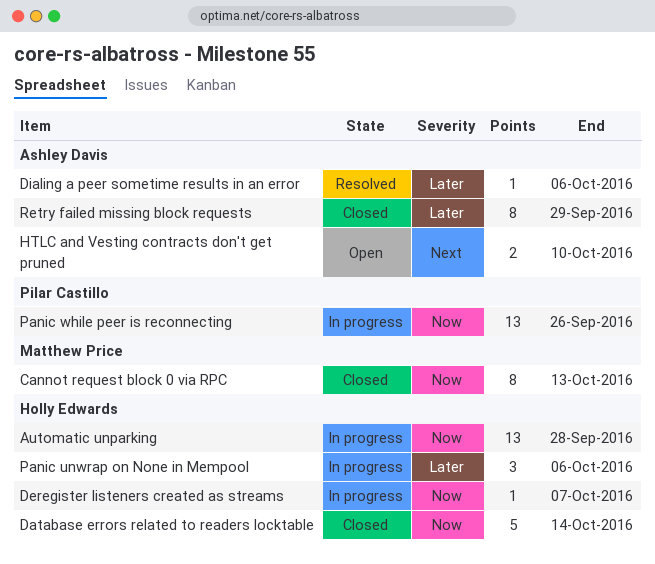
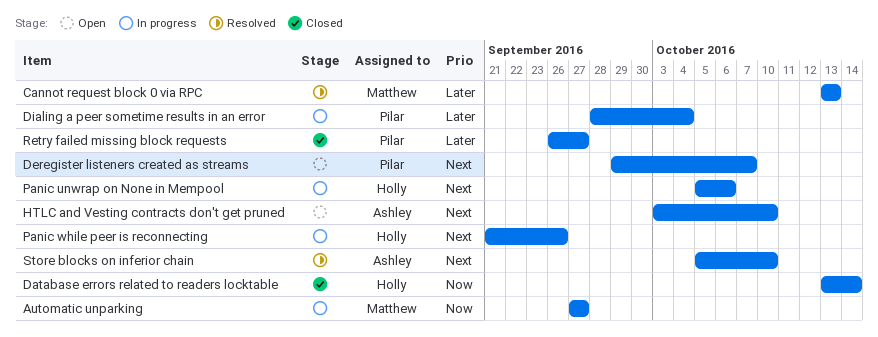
Automatic unparking, owner: Holly Edwards -> Matthew Price
Automatic unparking, due: Sep 28 -> Sep 27
Cannot request block 0 via RPC, status: Closed -> Resolved
Cannot request block 0 via RPC, priority: Now -> Later
Deregister listeners created as streams, status: In progress -> Open
Deregister listeners created as streams, owner: Holly Edwards -> Pilar Castillo
Deregister listeners created as streams, priority: Now -> Next
Dialing a peer sometime results in an error, status: Resolved -> In progress
Dialing a peer sometime results in an error, owner: Ashley Davis -> Pilar Castillo
Dialing a peer sometime results in an error, due: Oct 6 -> Oct 4
Panic unwrap on None in Mempool, priority: Later -> Next
Panic while peer is reconnecting, owner: Pilar Castillo -> Holly Edwards
Panic while peer is reconnecting, priority: Now -> Next
Retry failed missing block requests, owner: Ashley Davis -> Pilar Castillo
Retry failed missing block requests, due: Sep 29 -> Sep 27
Store blocks on inferior chain: none -> present

